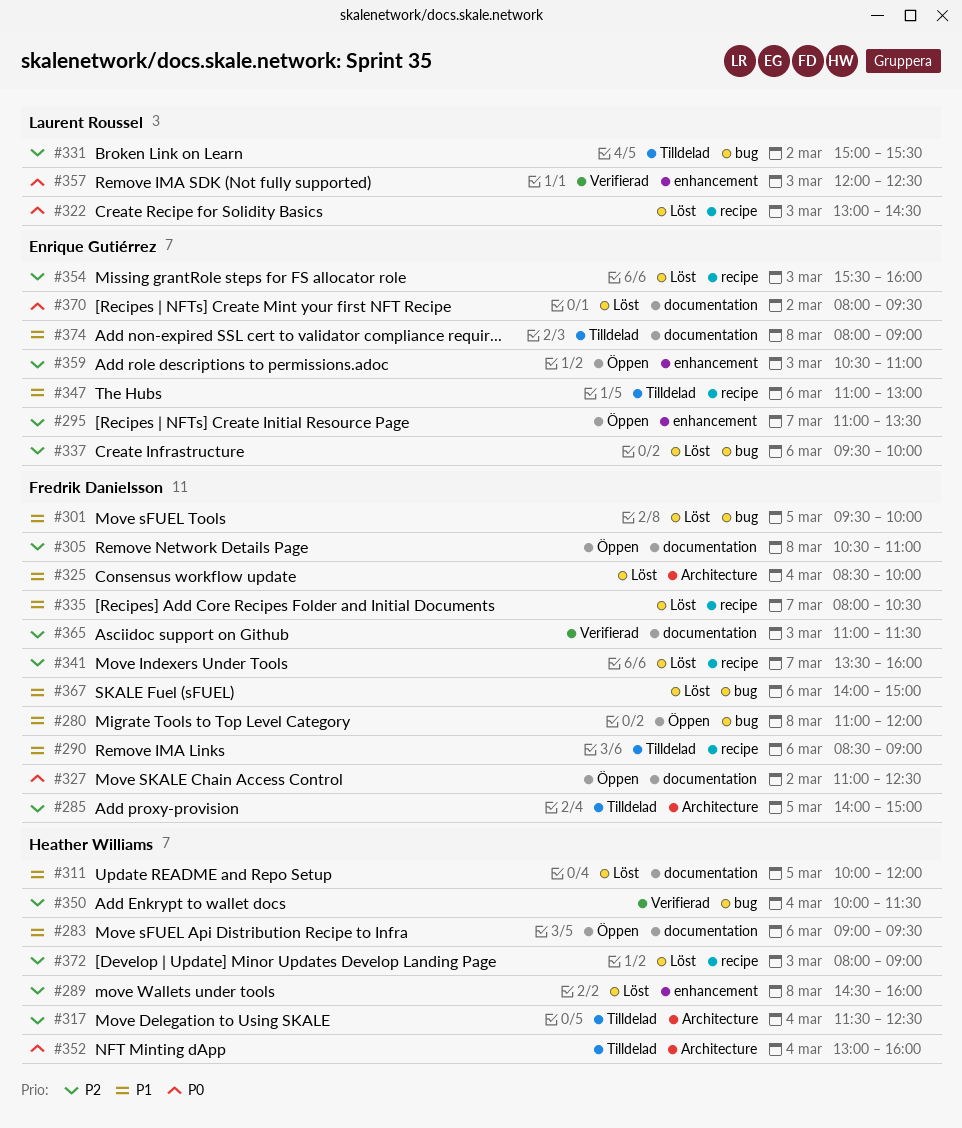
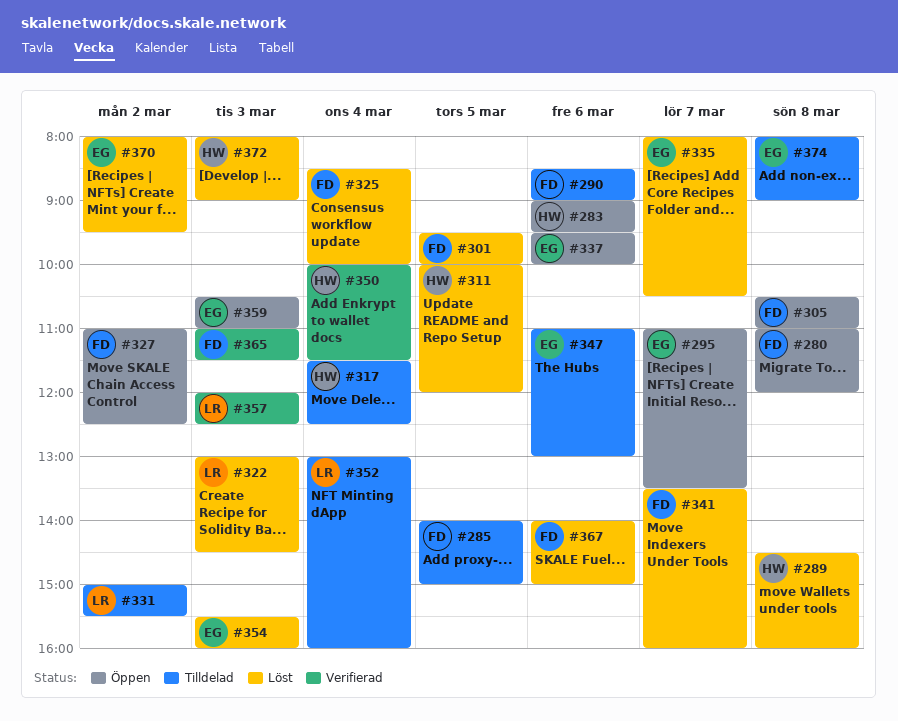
#335, owner: Fredrik Danielsson -> Enrique Gutiérrez
#337, status: Löst -> Öppen
#352, owner: Heather Williams -> Laurent Roussel

